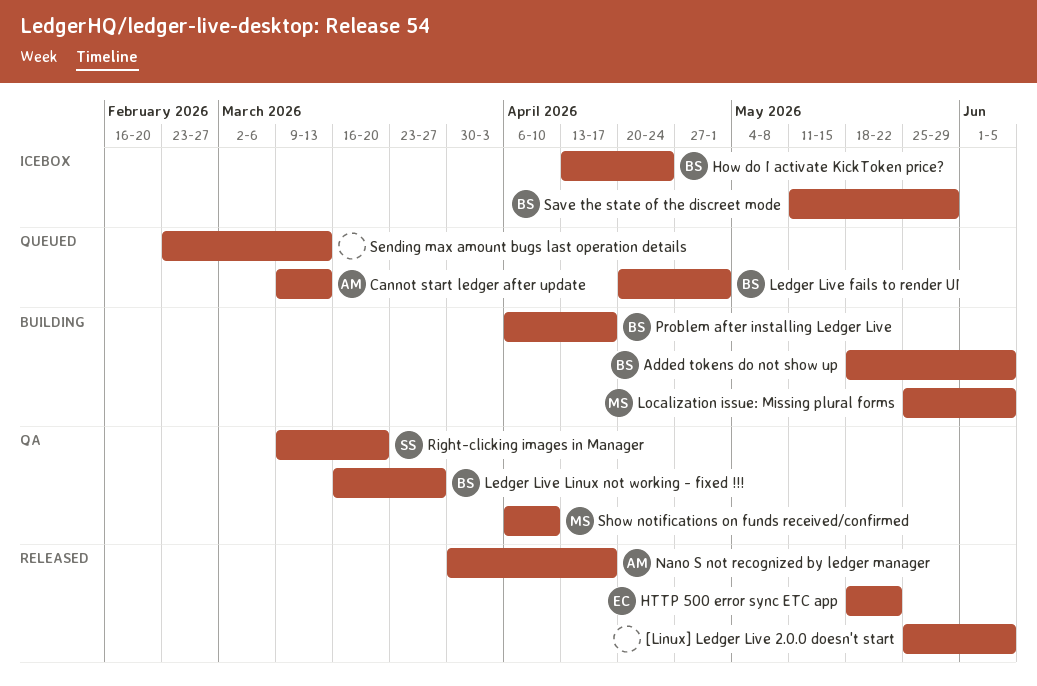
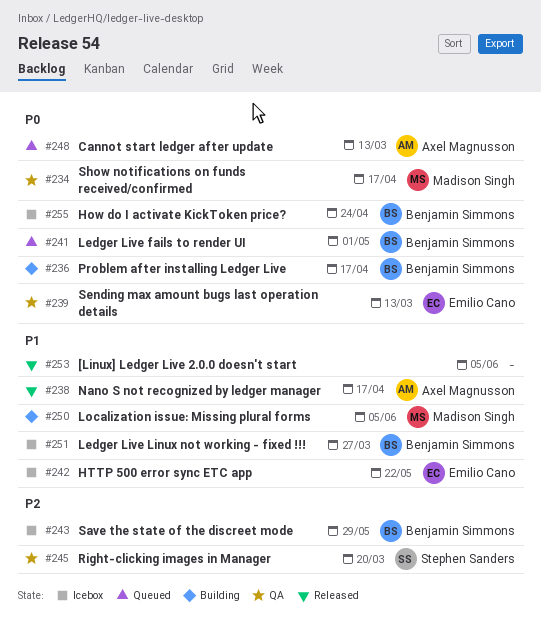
Added tokens do not show up: present -> none
HTTP 500 error sync ETC app, status: Released -> Icebox
Ledger Live Linux not working - fixed !!!, status: QA -> Icebox
Sending max amount bugs last operation details, status: Queued -> QA
Sending max amount bugs last operation details, owner: none -> Emilio Cano
Show notifications on funds received/confirmed, due: Apr 10 -> Apr 17

